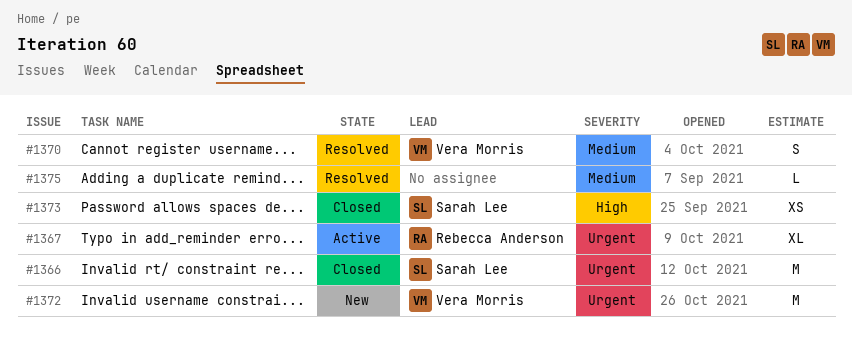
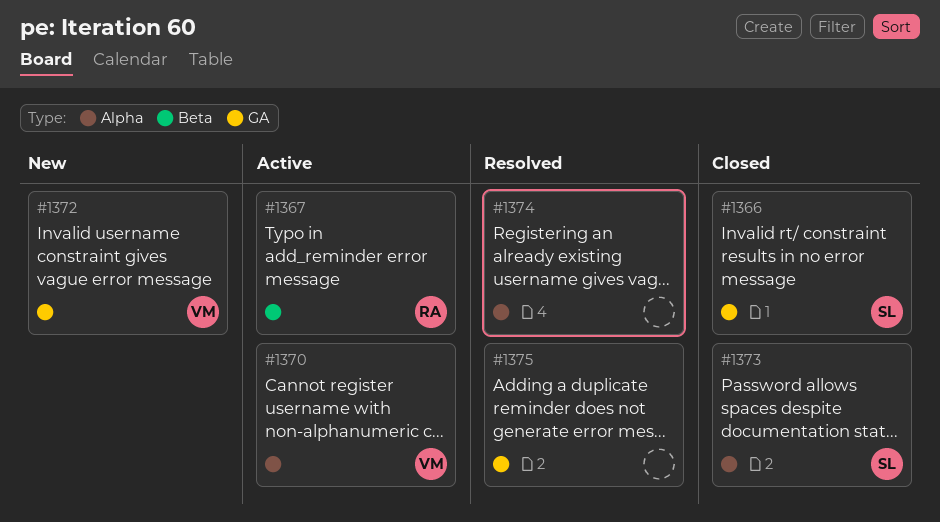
#1370, status: Resolved -> Active
#1374: none -> present

